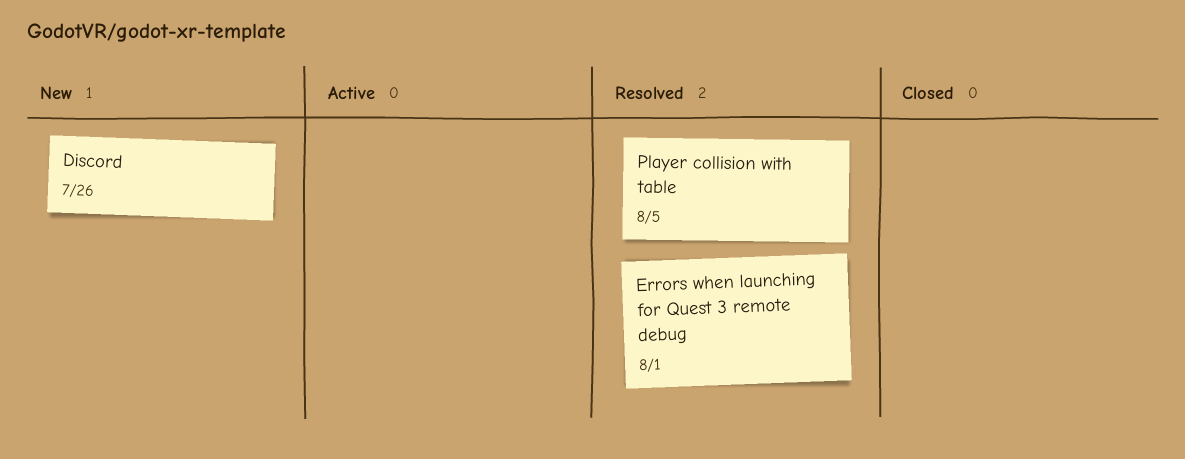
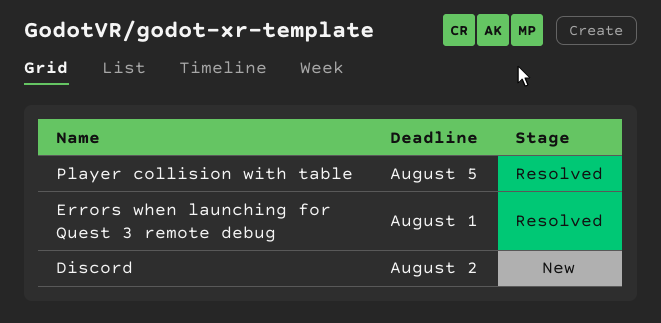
Discord, due: Jul 26 -> Aug 2

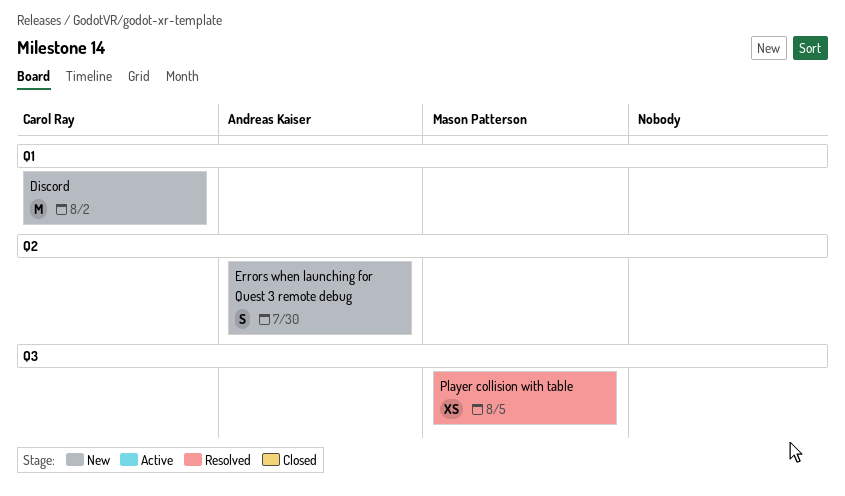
Errors when launching for Quest 3 remote debug, status: Resolved -> New
Errors when launching for Quest 3 remote debug, due: Aug 1 -> Jul 30

